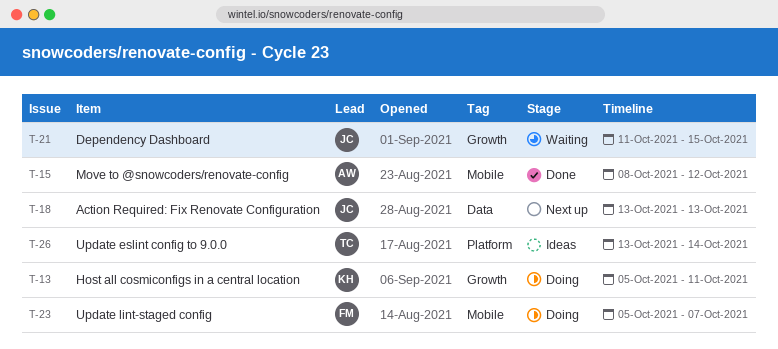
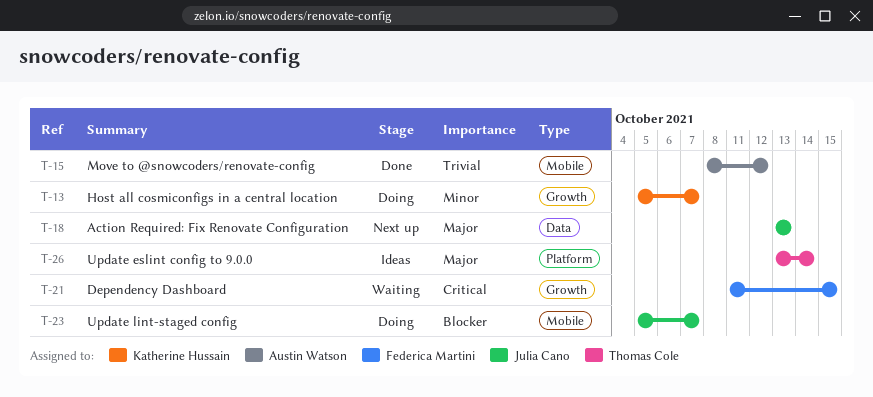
T-13, due: Oct 11 -> Oct 7
T-21, owner: Julia Cano -> Federica Martini
T-23, owner: Federica Martini -> Julia Cano

